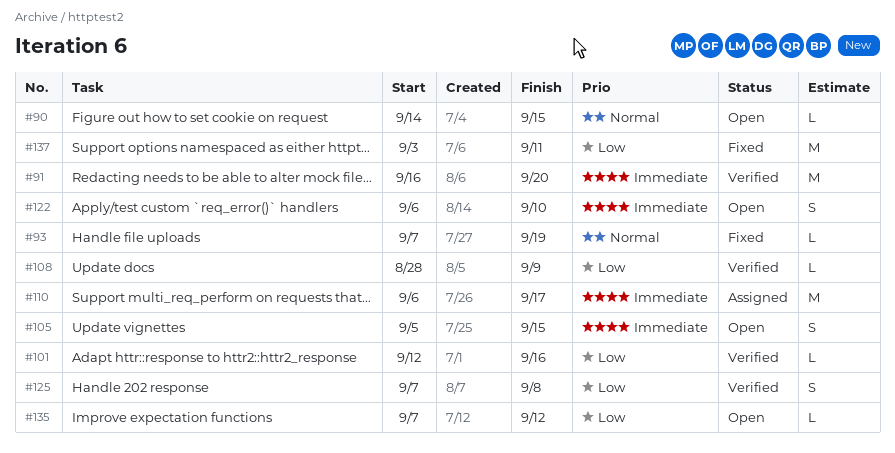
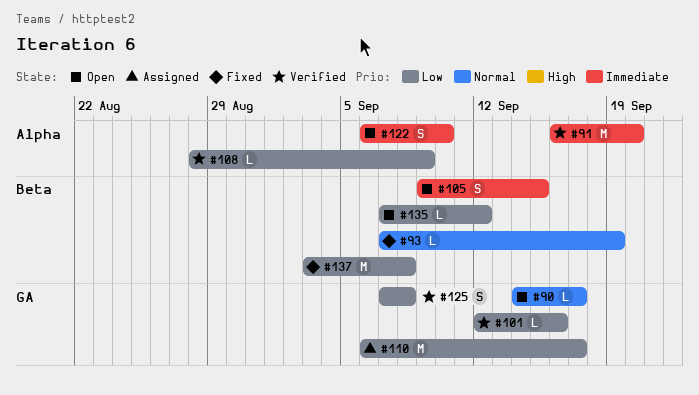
#90, due: Sep 15 -> Sep 17
#105, start: Sep 5 -> Sep 9
#110, priority: Immediate -> Low
#137, due: Sep 11 -> Sep 8

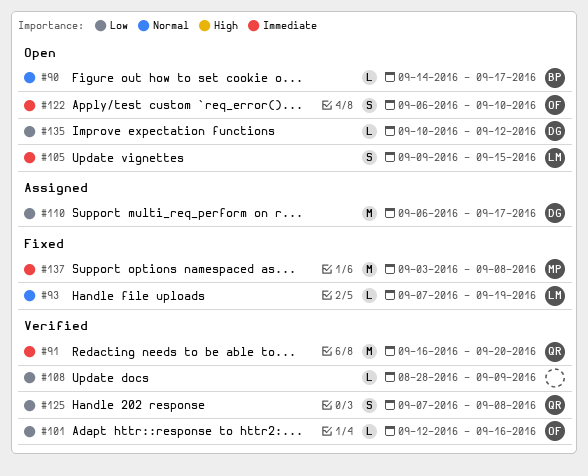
#135, start: Sep 7 -> Sep 10
#137, priority: Low -> Immediate

